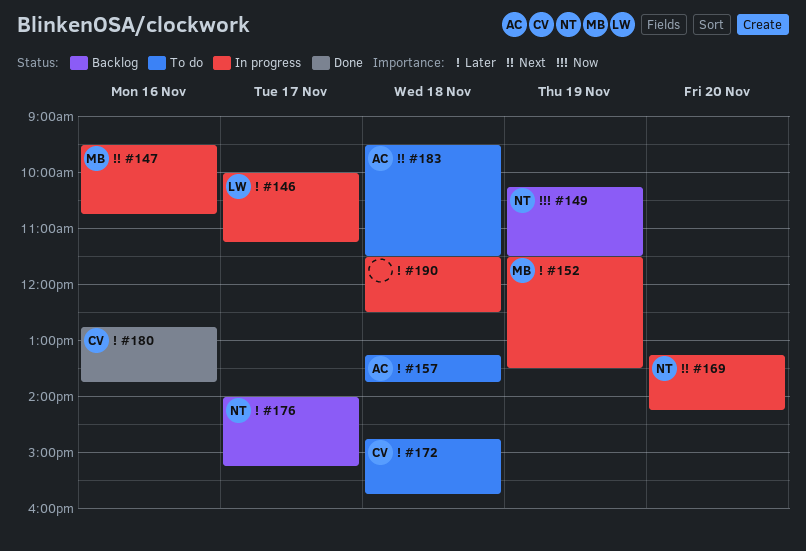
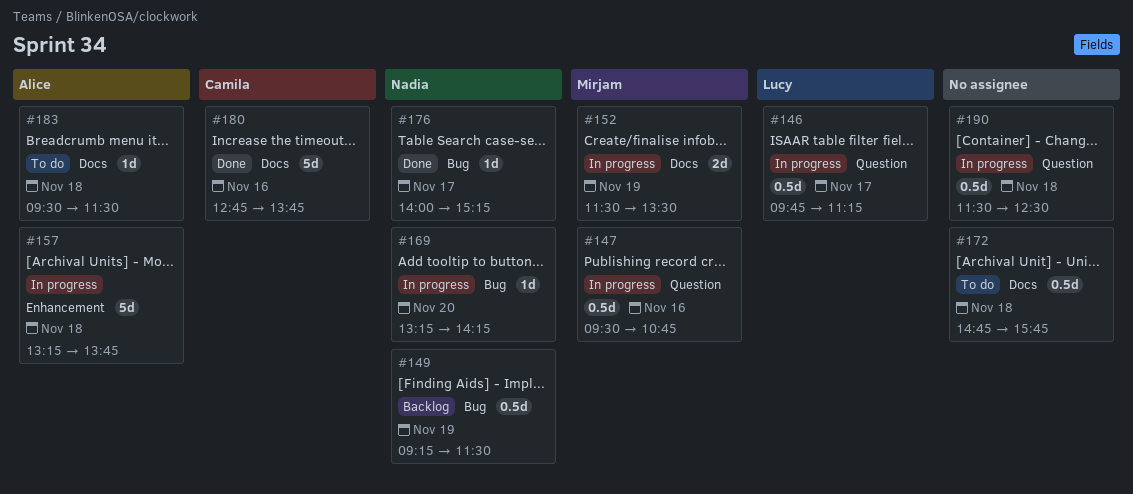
#146, begins: 10:00 -> 09:45
#149, begins: 10:15 -> 09:15
#157, status: To do -> In progress
#172, owner: Camila -> none
#176, status: Backlog -> Done

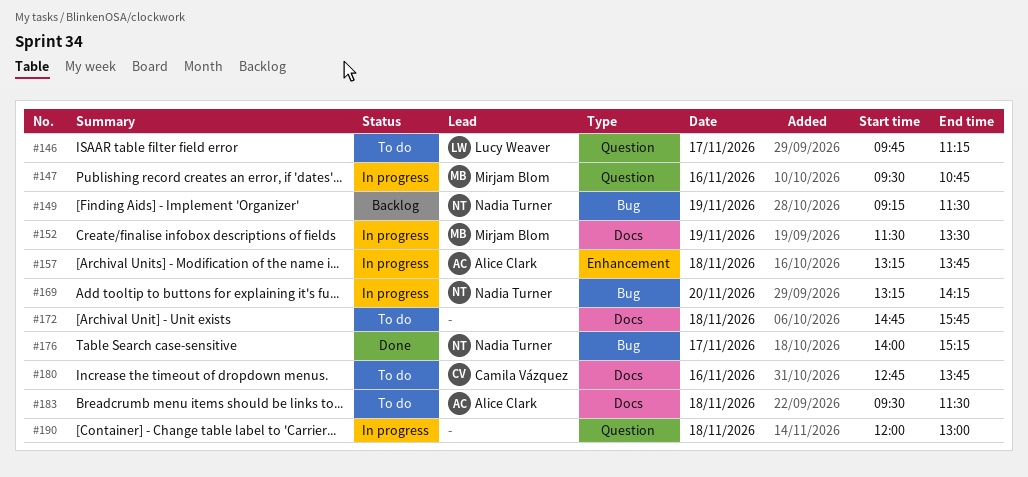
#146, status: In progress -> To do
#180, status: Done -> To do
#190, begins: 11:30 -> 12:00
#190, ends: 12:30 -> 13:00

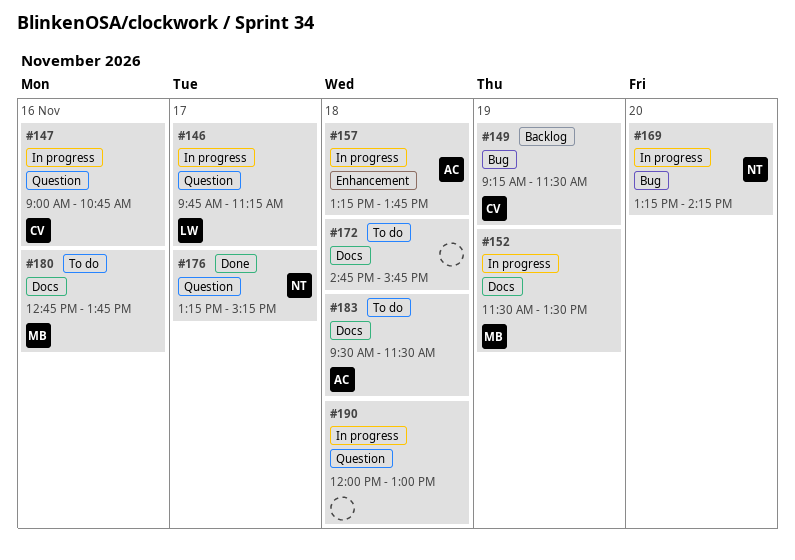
#146, status: To do -> In progress
#147, owner: Mirjam Blom -> Camila Vázquez
#147, begins: 09:30 -> 09:00
#149, owner: Nadia Turner -> Camila Vázquez
#176, label: Bug -> Question
#176, begins: 14:00 -> 13:15
#180, owner: Camila Vázquez -> Mirjam Blom

